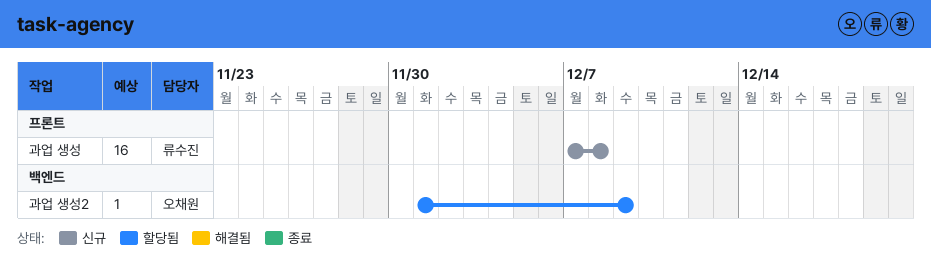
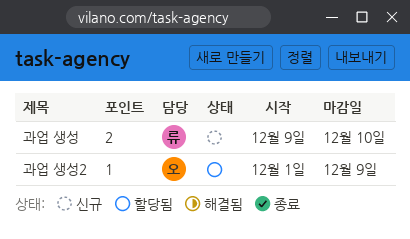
과업 생성, estimate: 16 -> 2
과업 생성, start: Dec 7 -> Dec 9
과업 생성, due: Dec 8 -> Dec 10

